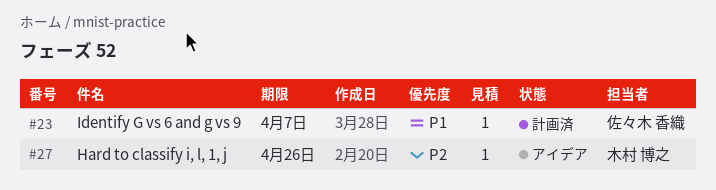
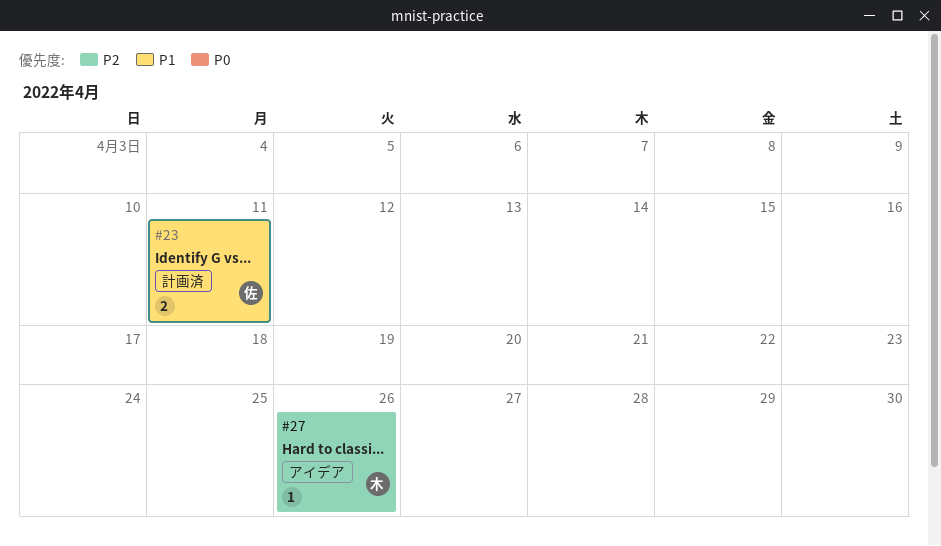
#23, estimate: 1 -> 2
#23, due: Apr 7 -> Apr 11

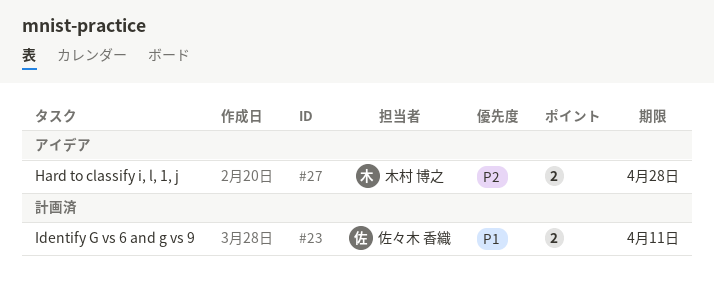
#27, estimate: 1 -> 2
#27, due: Apr 26 -> Apr 28

